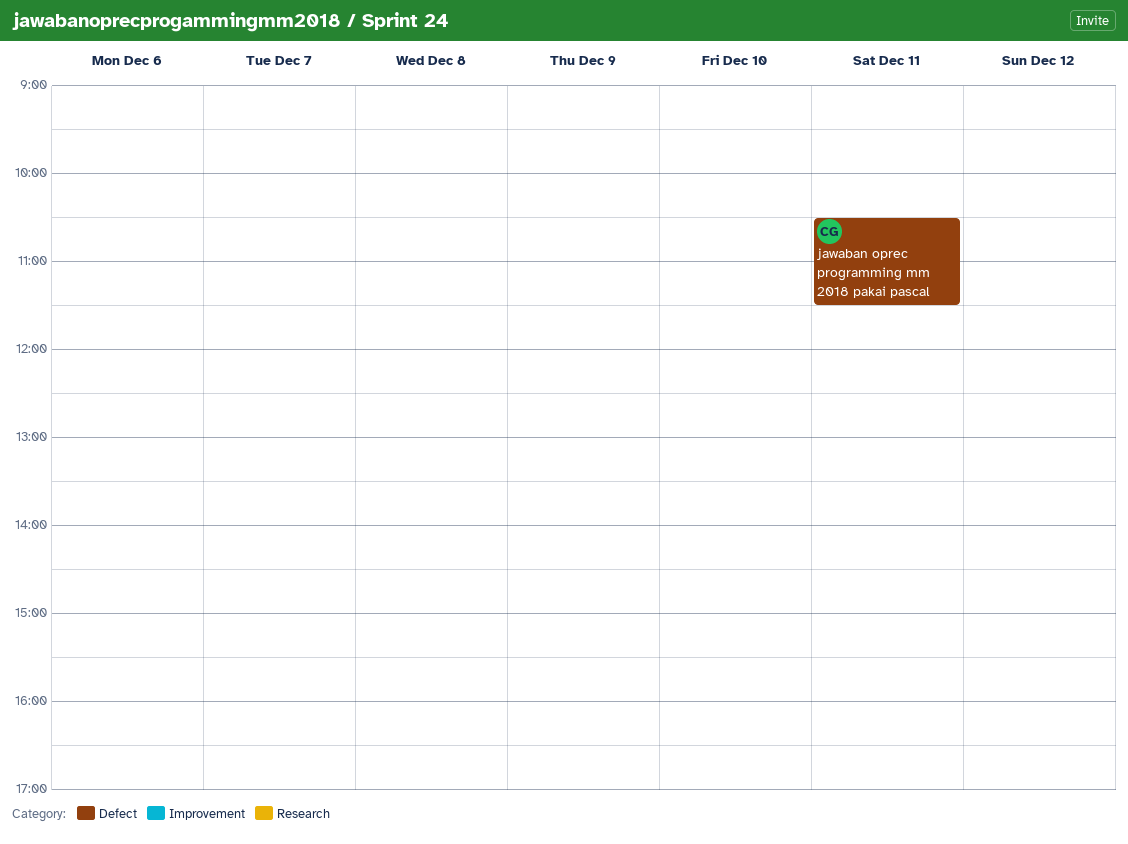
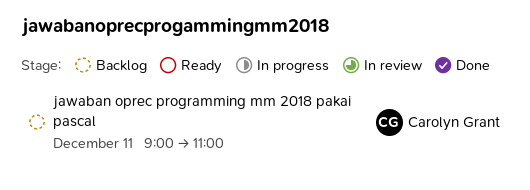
jawaban oprec programming mm 2018 pakai pascal, begins: 10:30 -> 09:00
jawaban oprec programming mm 2018 pakai pascal, ends: 11:30 -> 11:00

